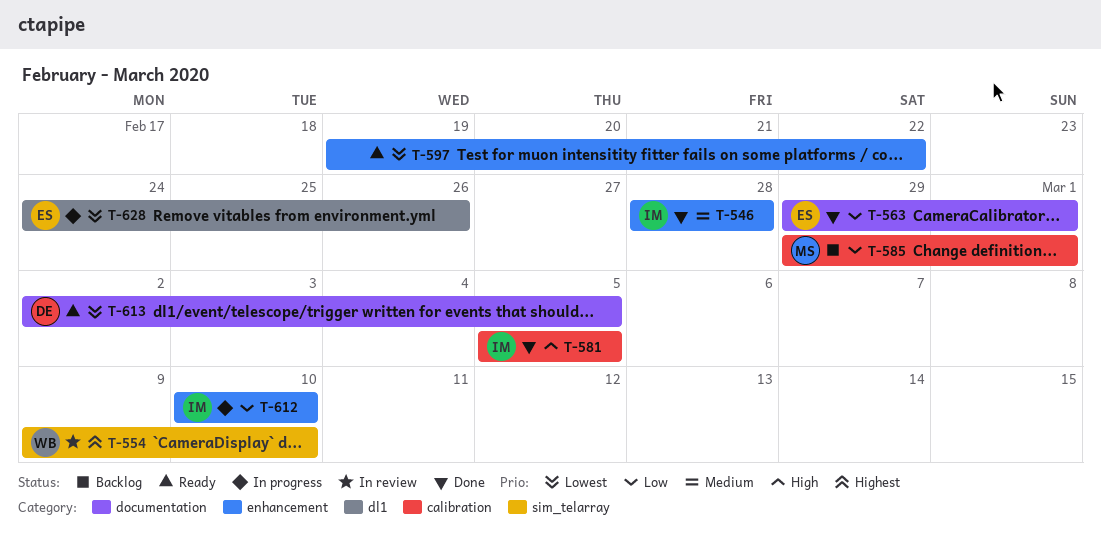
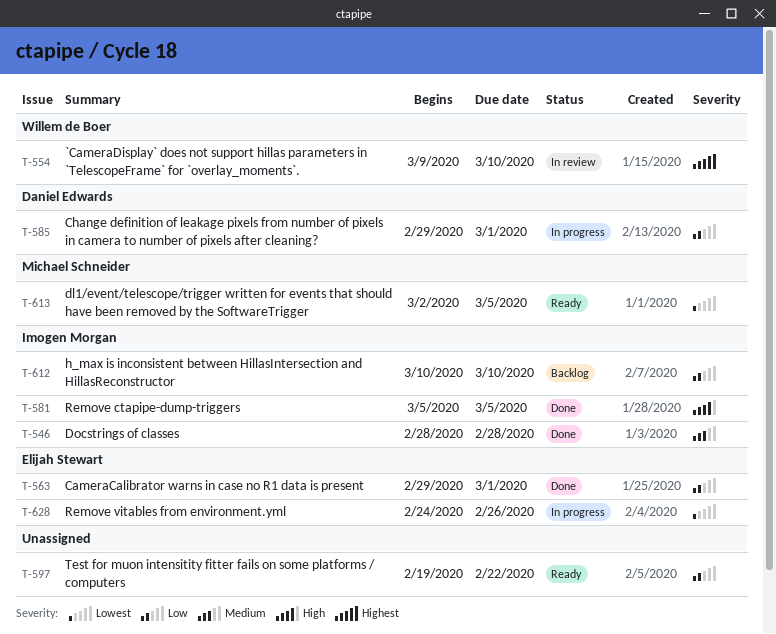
T-585, status: Backlog -> In progress
T-585, owner: Michael Schneider -> Daniel Edwards
T-597, priority: Lowest -> Low
T-612, status: In progress -> Backlog
T-613, owner: Daniel Edwards -> Michael Schneider

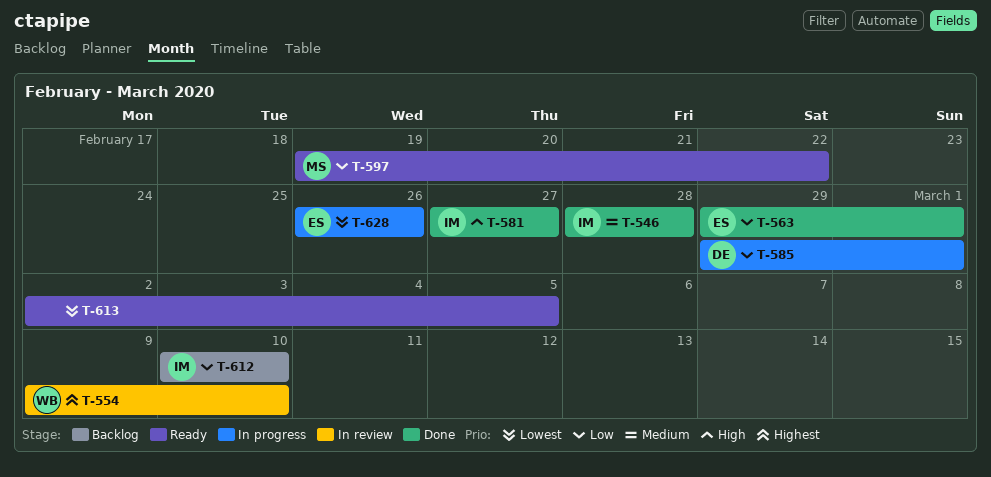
T-581, start: Mar 5 -> Feb 27
T-581, due: Mar 5 -> Feb 27
T-597, owner: none -> Michael Schneider
T-613, owner: Michael Schneider -> none
T-628, start: Feb 24 -> Feb 26

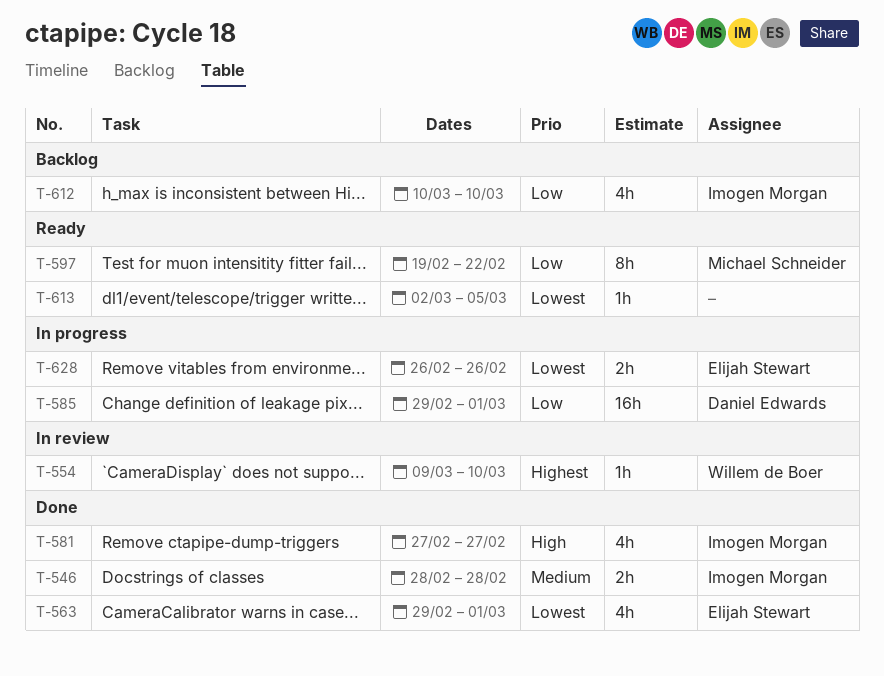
T-563, priority: Low -> Lowest

